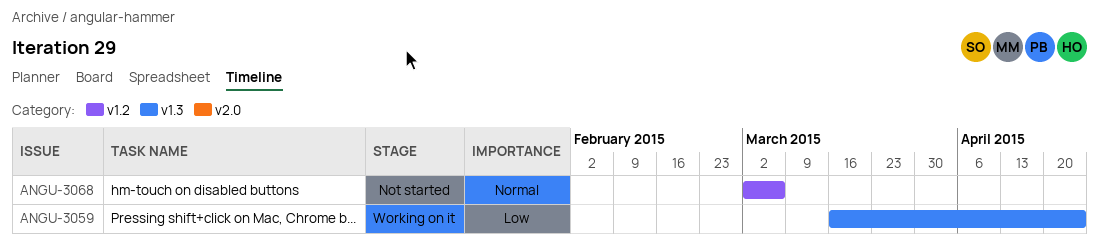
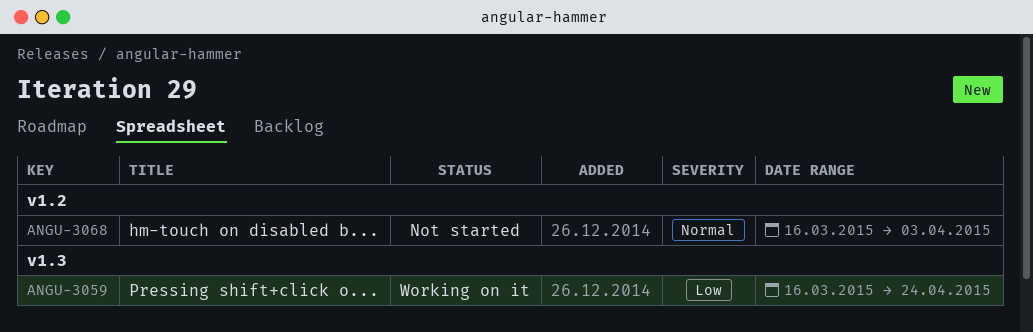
ANGU-3068, start: Mar 2 -> Mar 16
ANGU-3068, due: Mar 6 -> Apr 3

